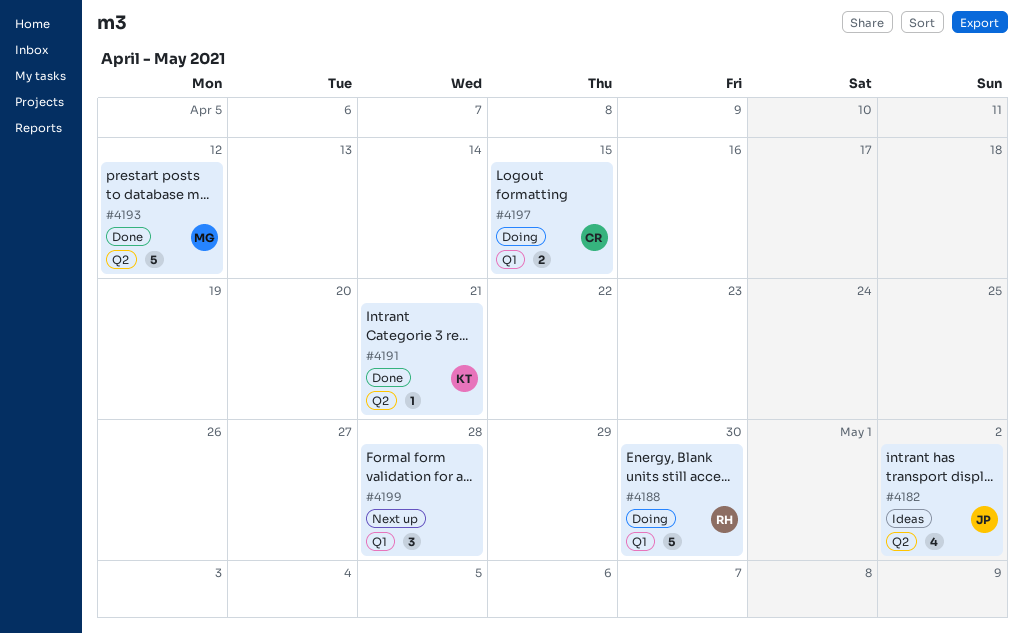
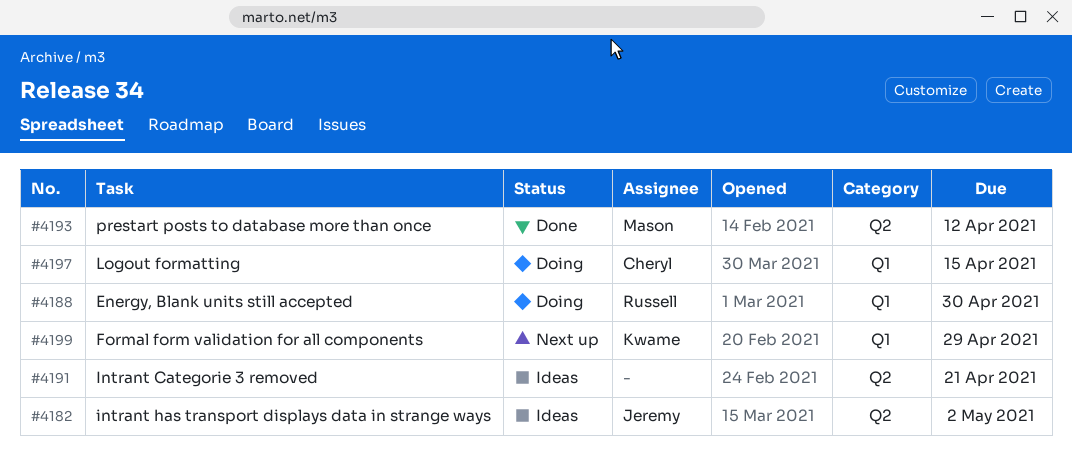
#4191, status: Done -> Ideas
#4191, owner: Kwame -> none
#4199, owner: none -> Kwame
#4199, due: Apr 28 -> Apr 29

